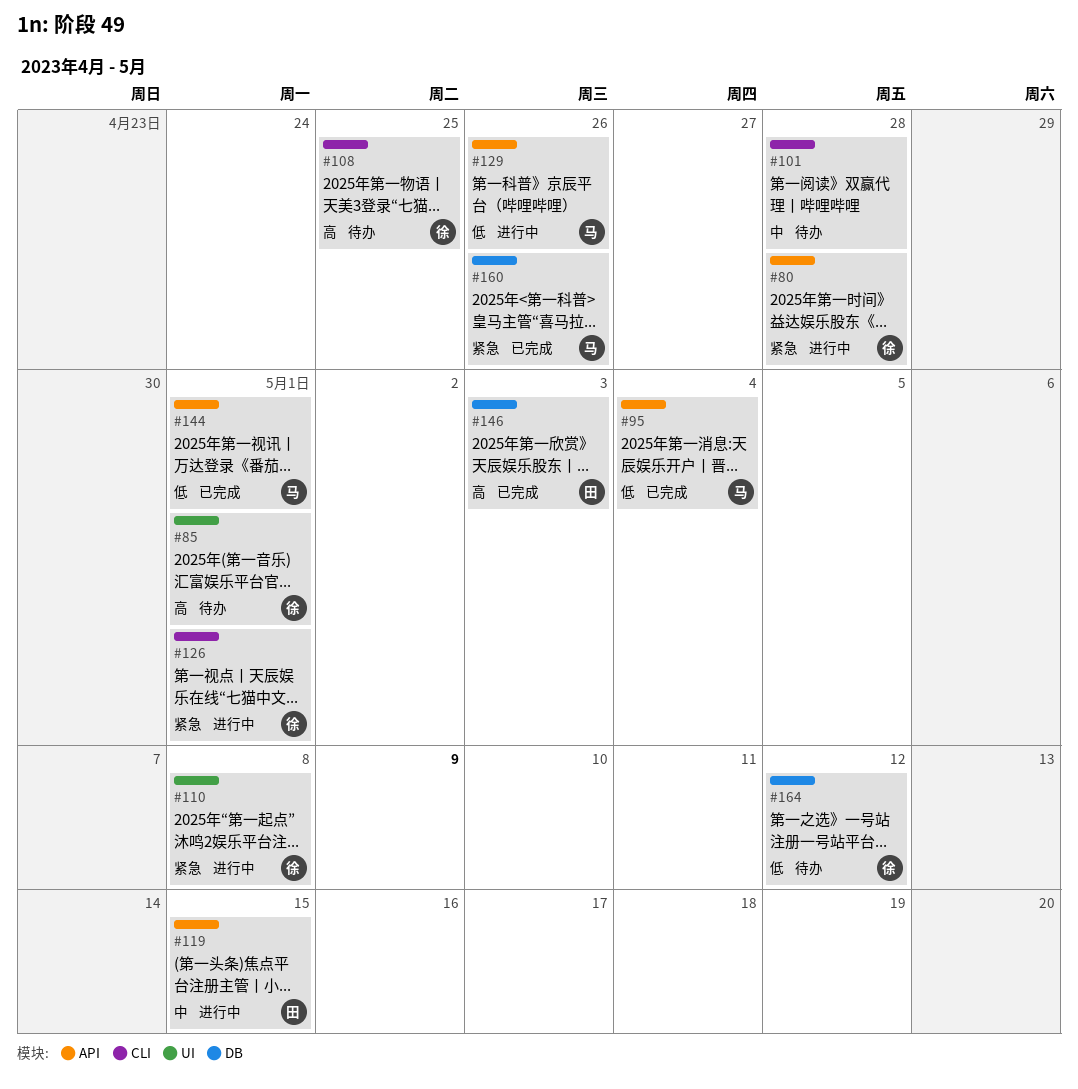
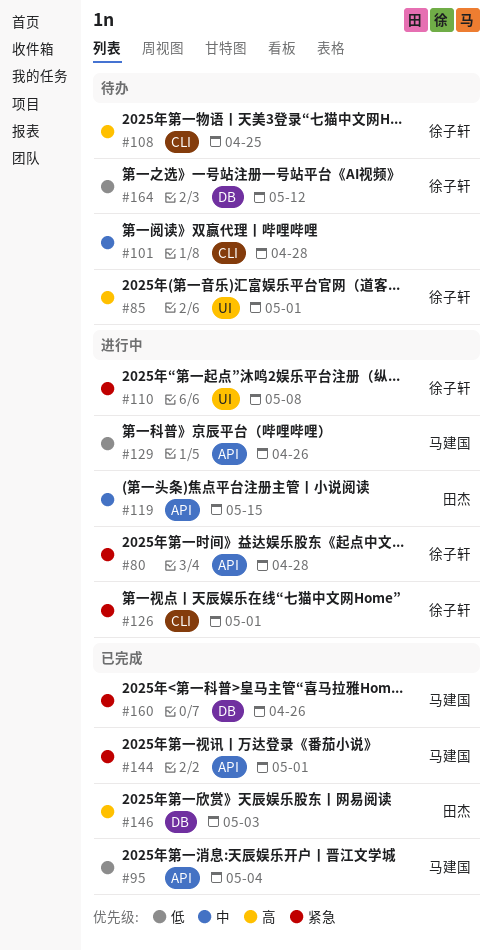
#144, priority: 低 -> 紧急

